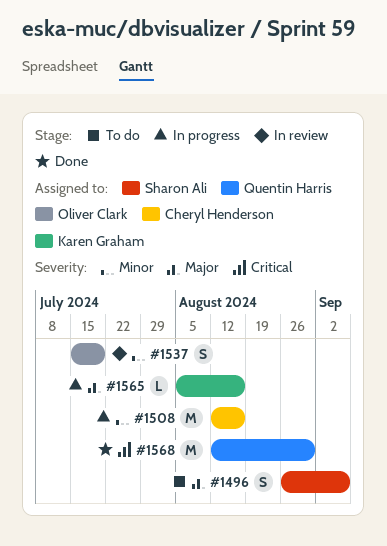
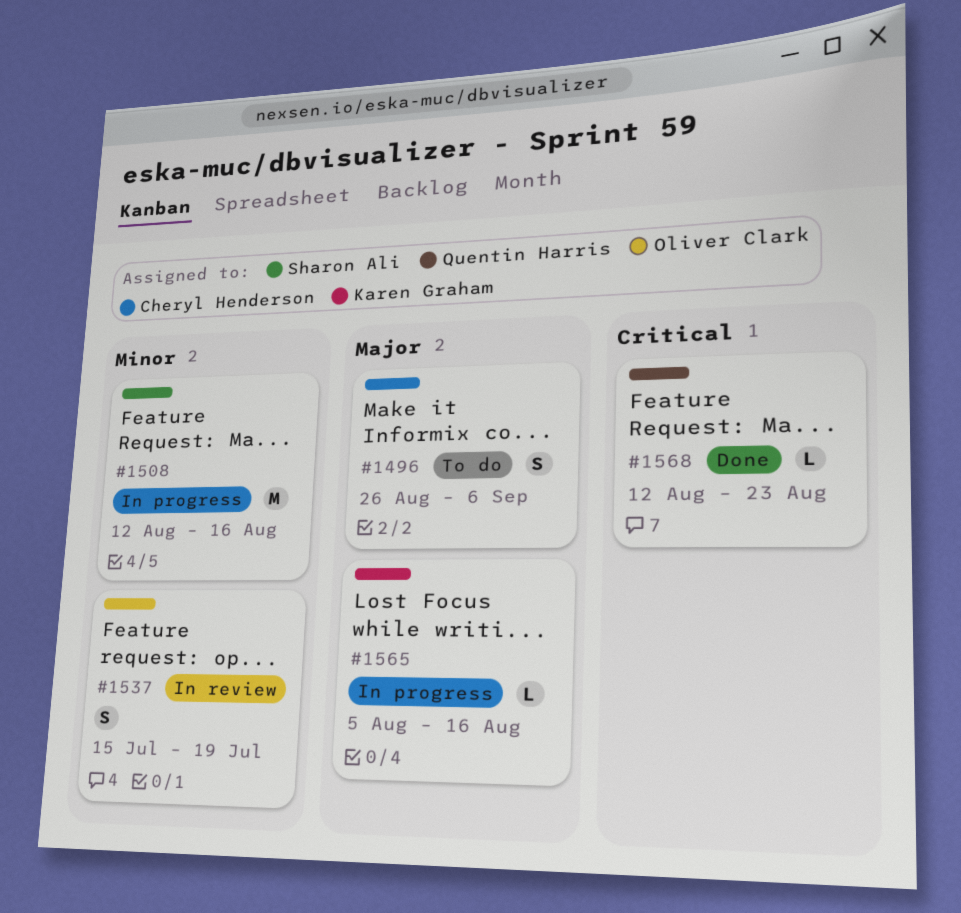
#1496, owner: Sharon Ali -> Cheryl Henderson
#1508, owner: Cheryl Henderson -> Sharon Ali
#1568, estimate: M -> L
#1568, due: Aug 30 -> Aug 23

